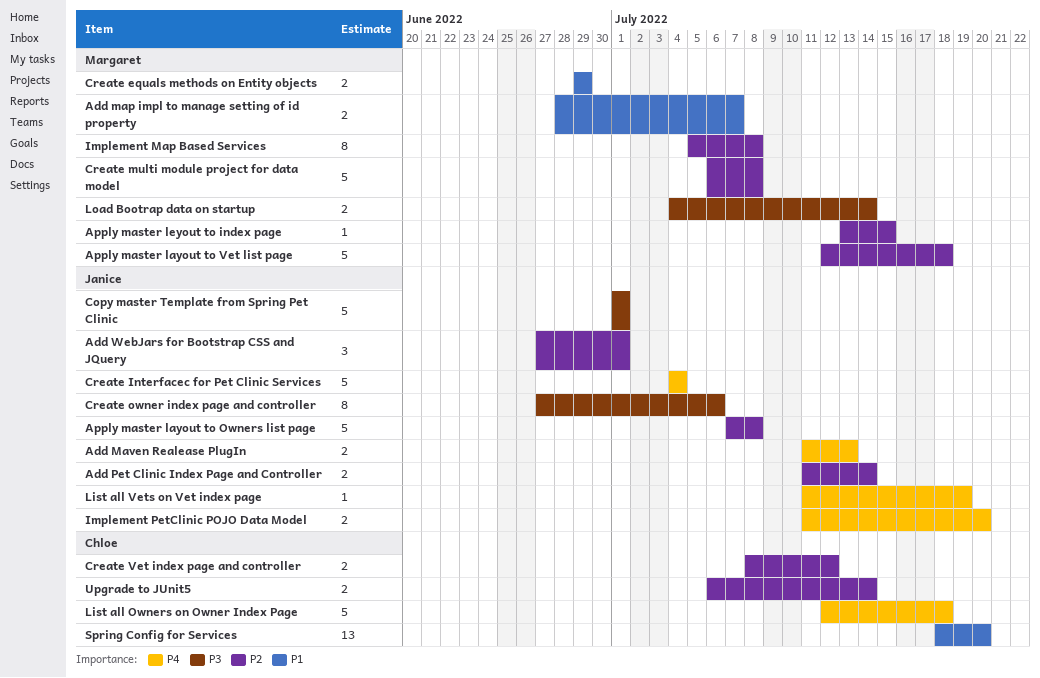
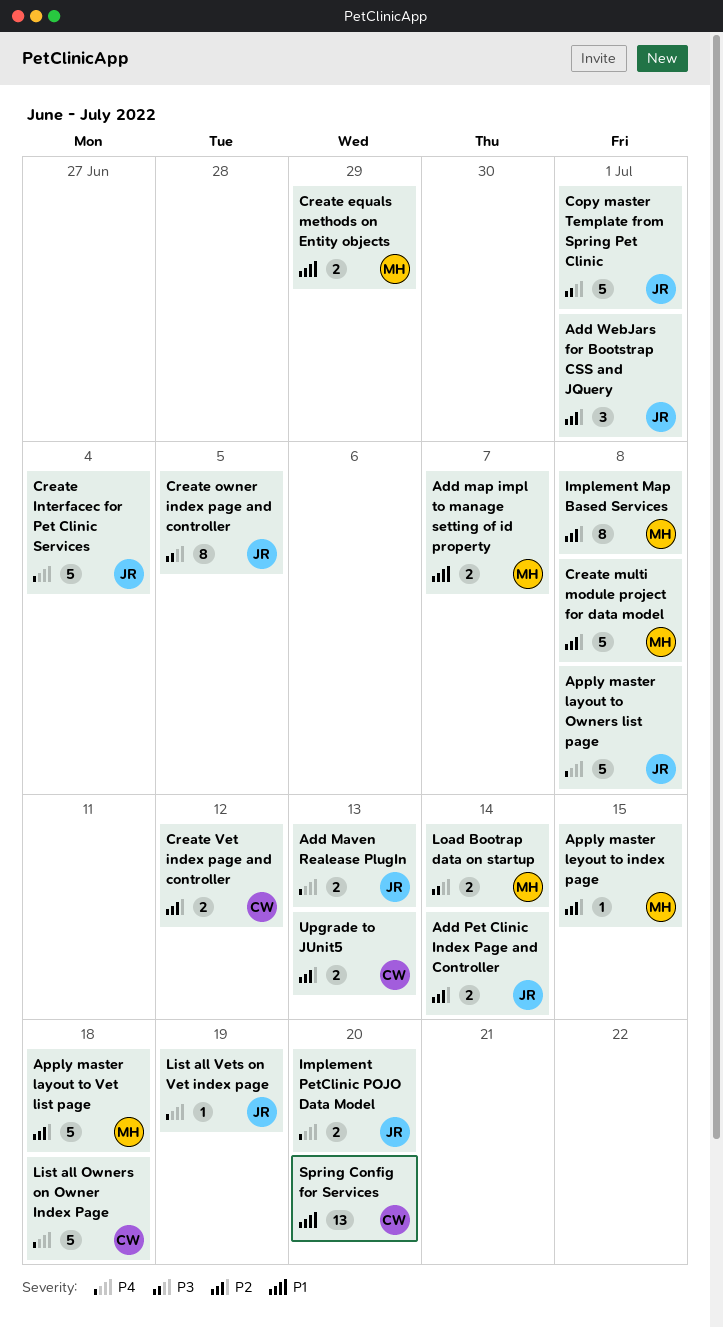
Apply master layout to Owners list page, priority: P2 -> P4
Create owner index page and controller, due: Jul 6 -> Jul 5
Upgrade to JUnit5, due: Jul 14 -> Jul 13

